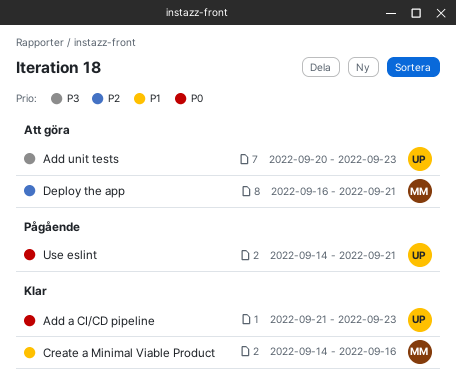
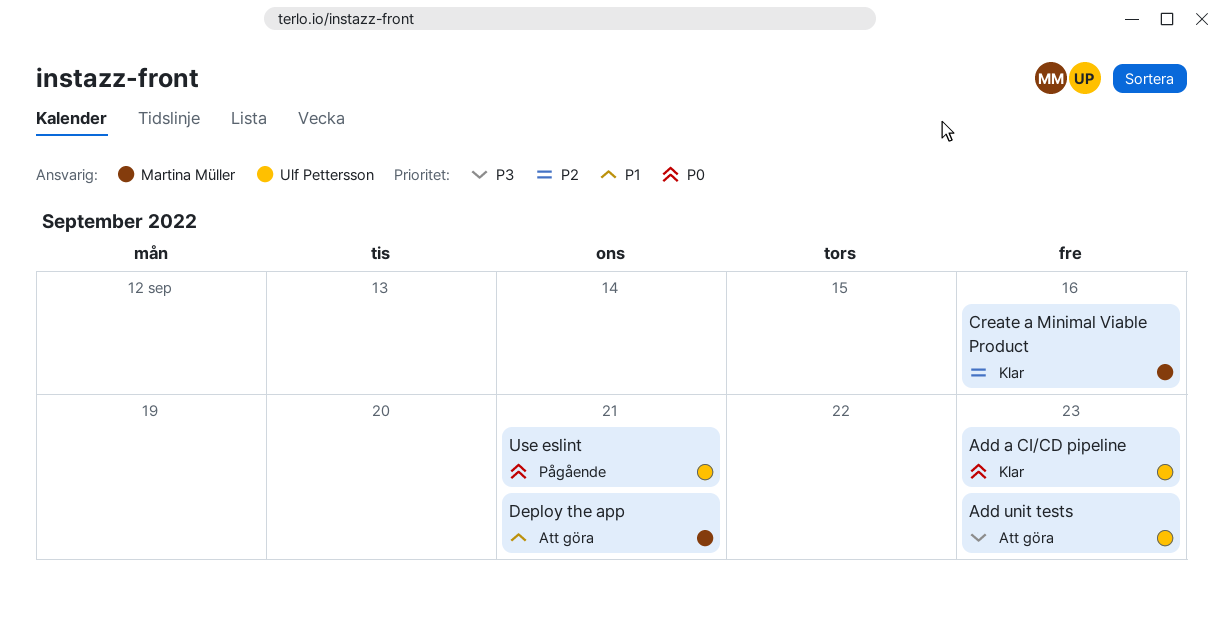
Create a Minimal Viable Product, priority: P1 -> P2
Deploy the app, priority: P2 -> P1

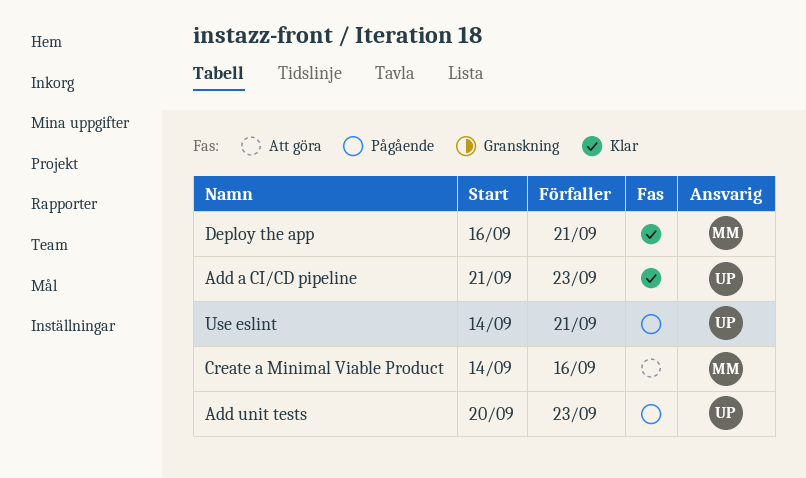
Add unit tests, status: Att göra -> Pågående
Create a Minimal Viable Product, status: Klar -> Att göra
Deploy the app, status: Att göra -> Klar

